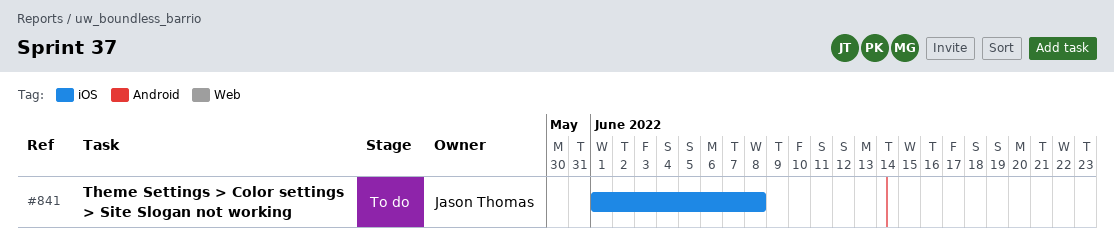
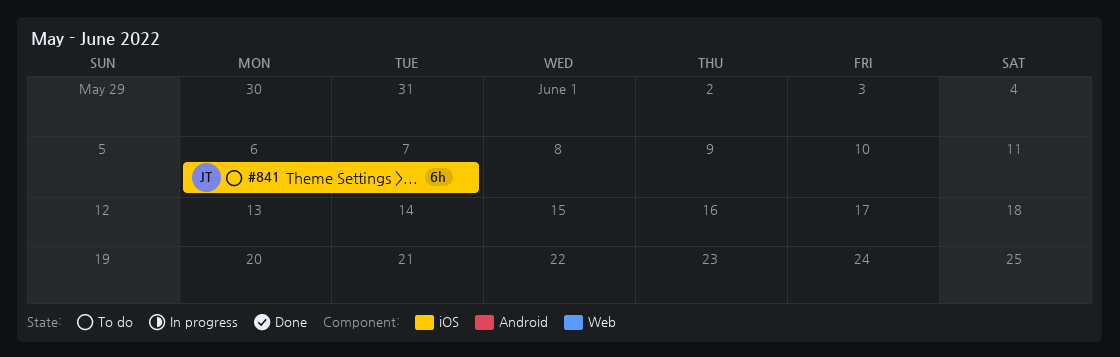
#841, start: Jun 1 -> Jun 6
#841, due: Jun 8 -> Jun 7

